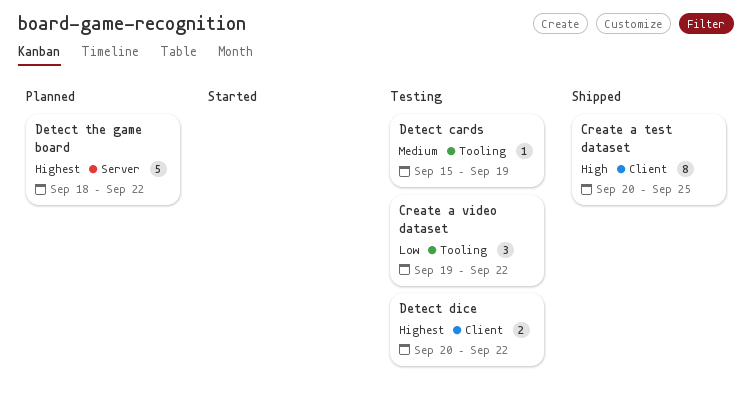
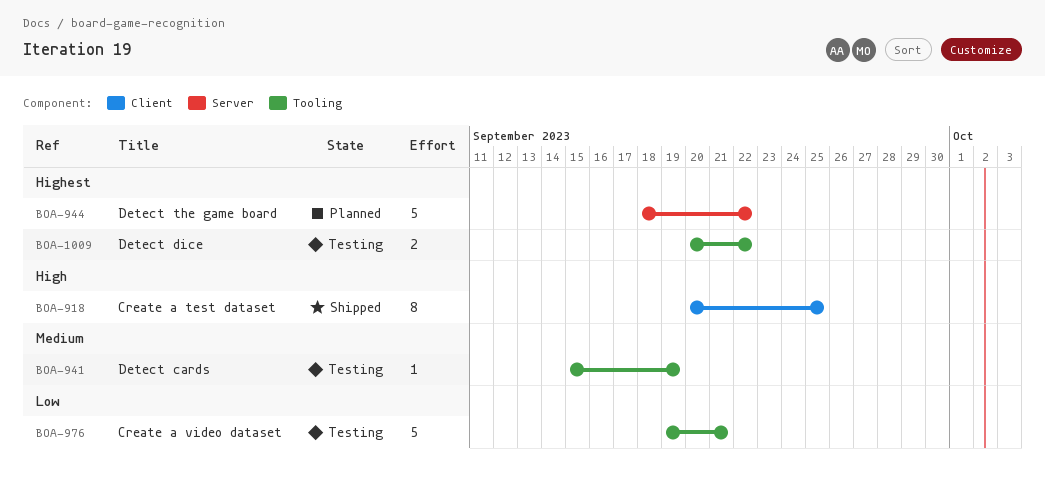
Create a video dataset, estimate: 3 -> 5
Create a video dataset, due: Sep 22 -> Sep 21
Detect dice, label: Client -> Tooling

